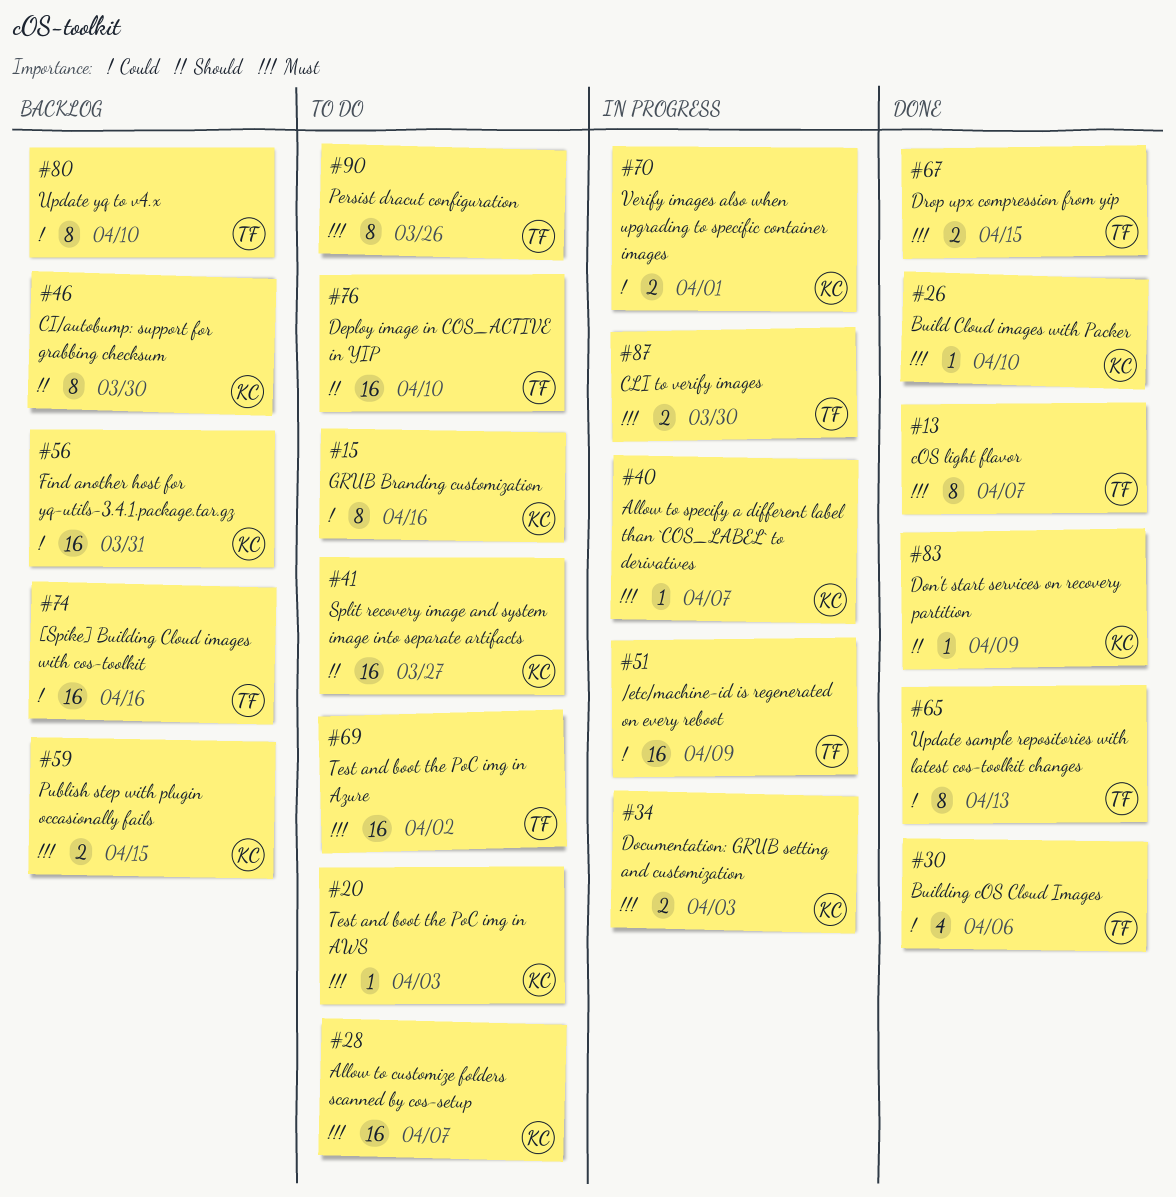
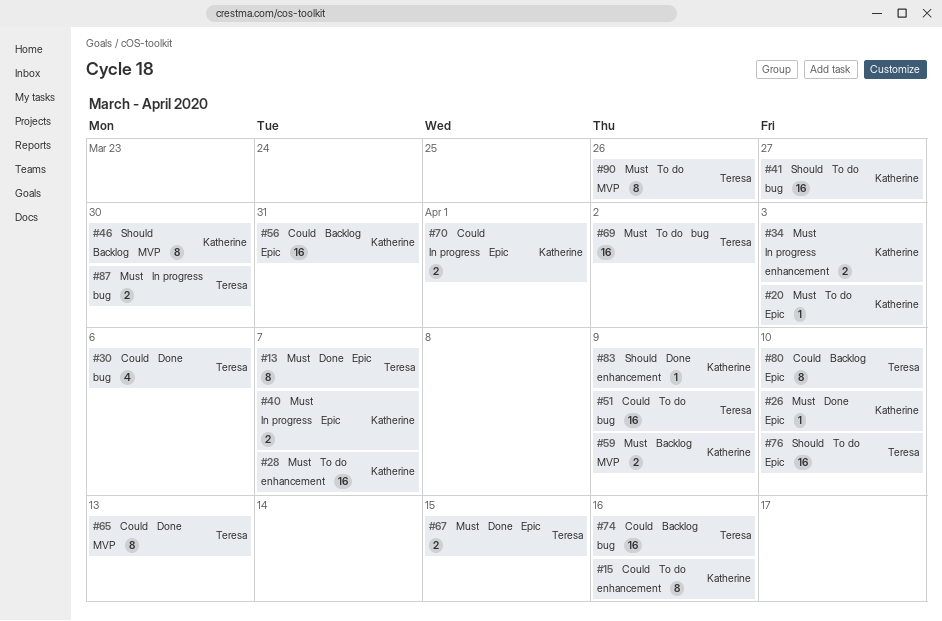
#40, estimate: 1 -> 2
#51, status: In progress -> To do
#59, due: Apr 15 -> Apr 9

